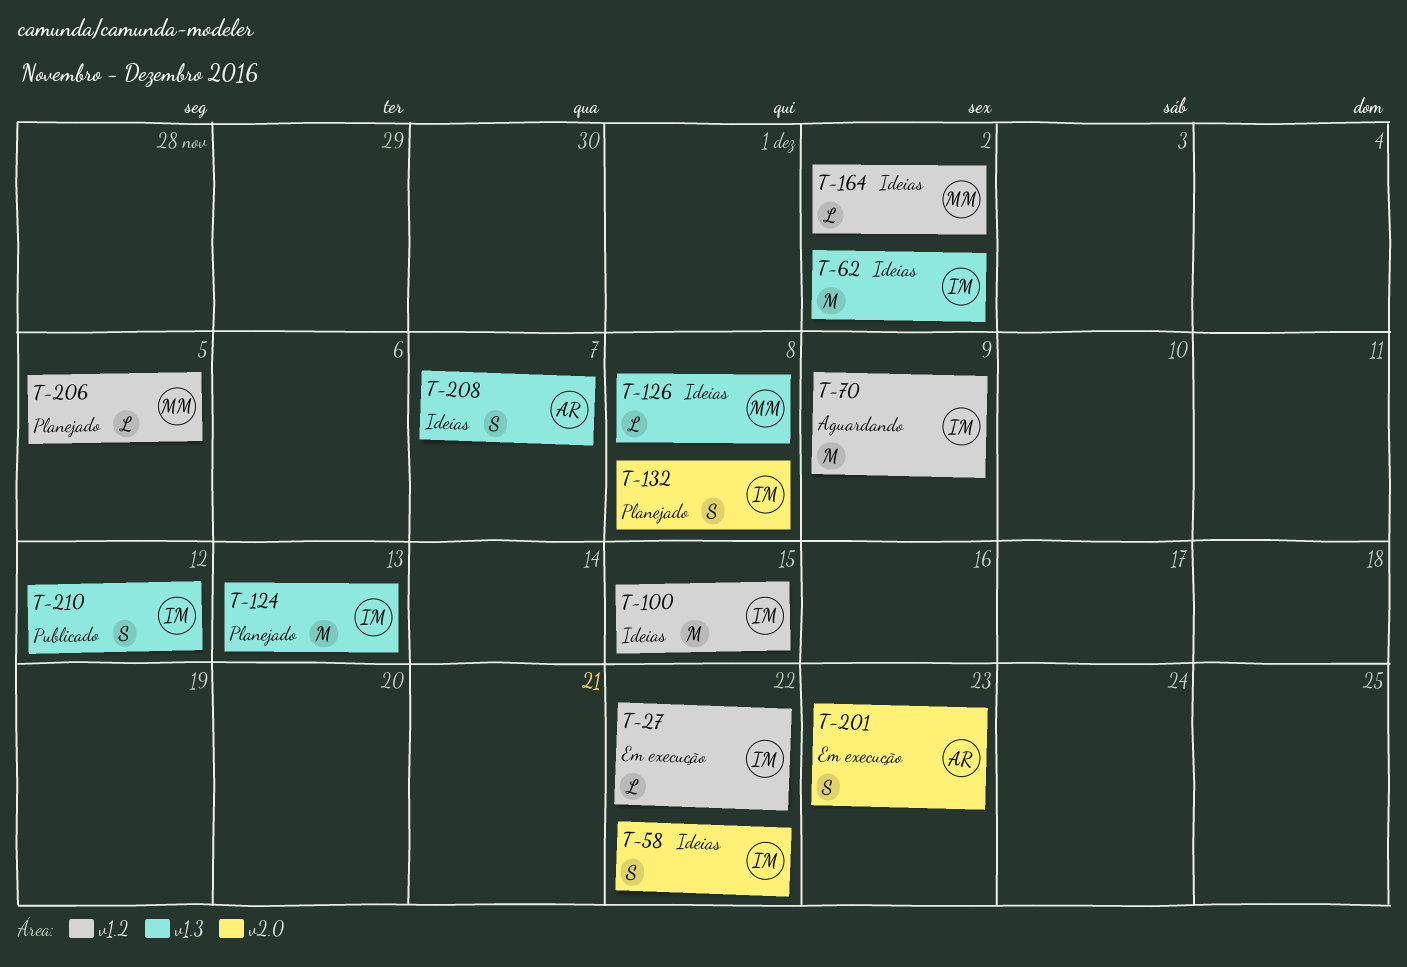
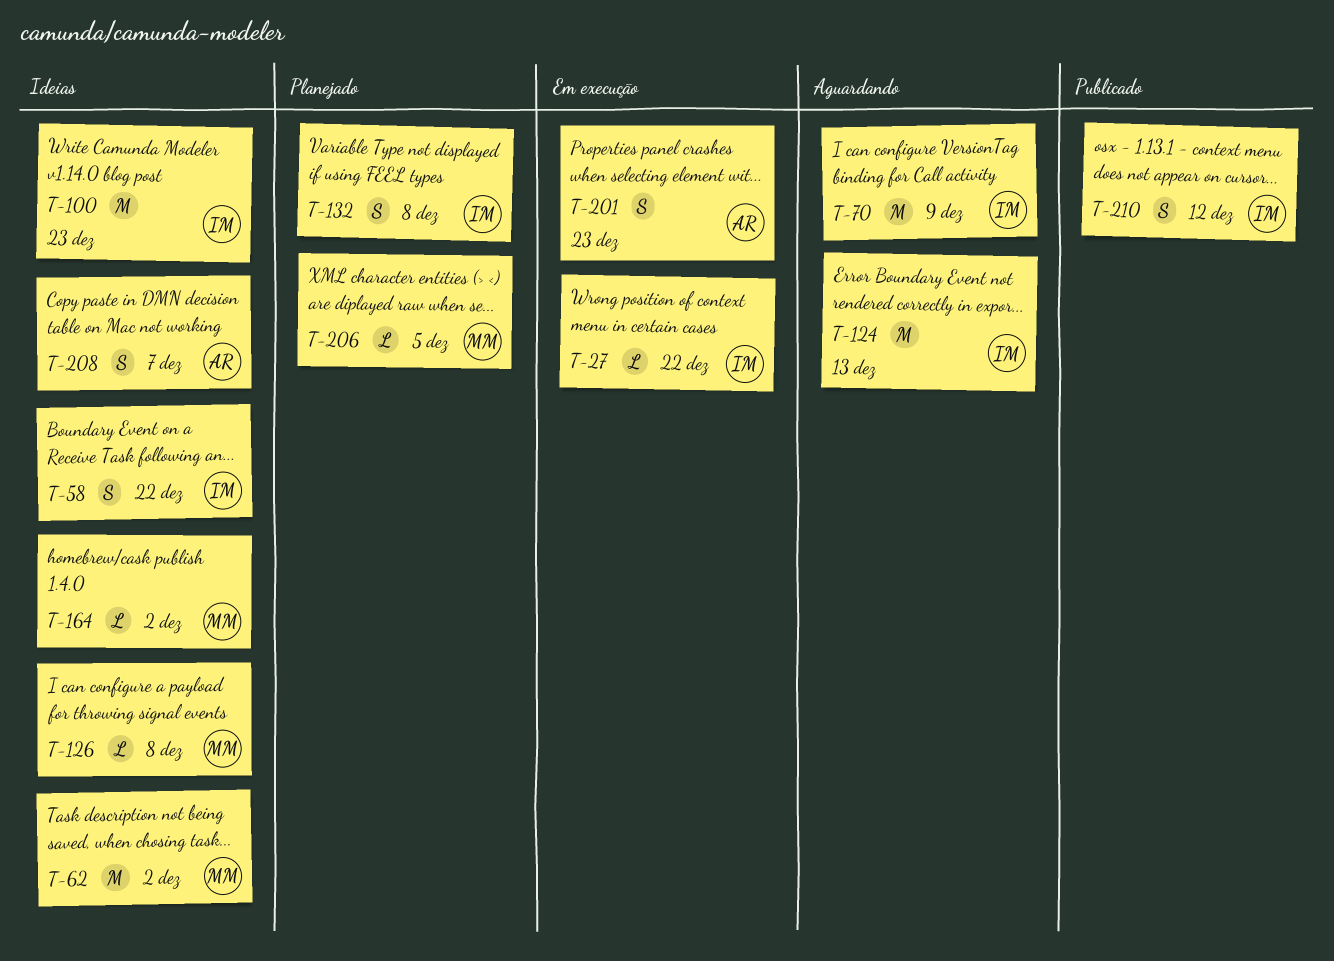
T-62, owner: IM -> MM
T-100, due: Dec 15 -> Dec 23
T-124, status: Planejado -> Aguardando

